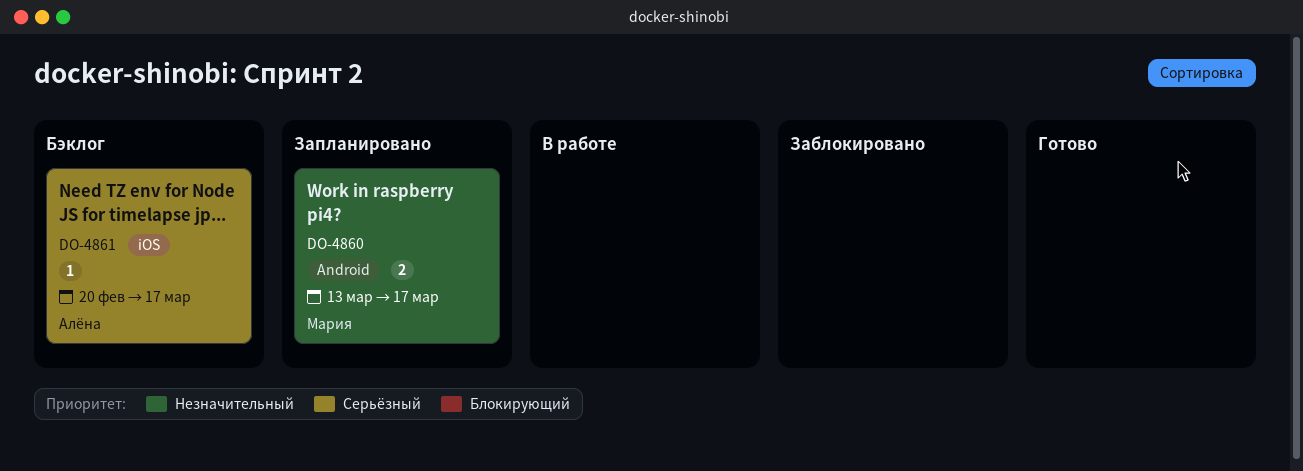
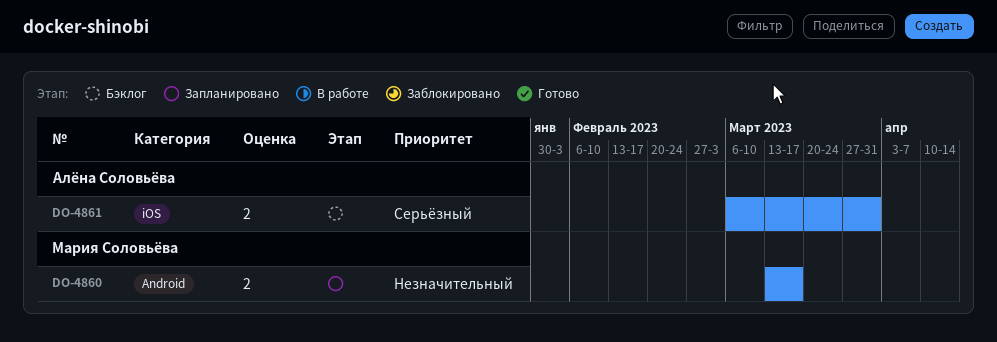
DO-4861, estimate: 1 -> 2
DO-4861, start: Feb 20 -> Mar 6
DO-4861, due: Mar 17 -> Mar 31

